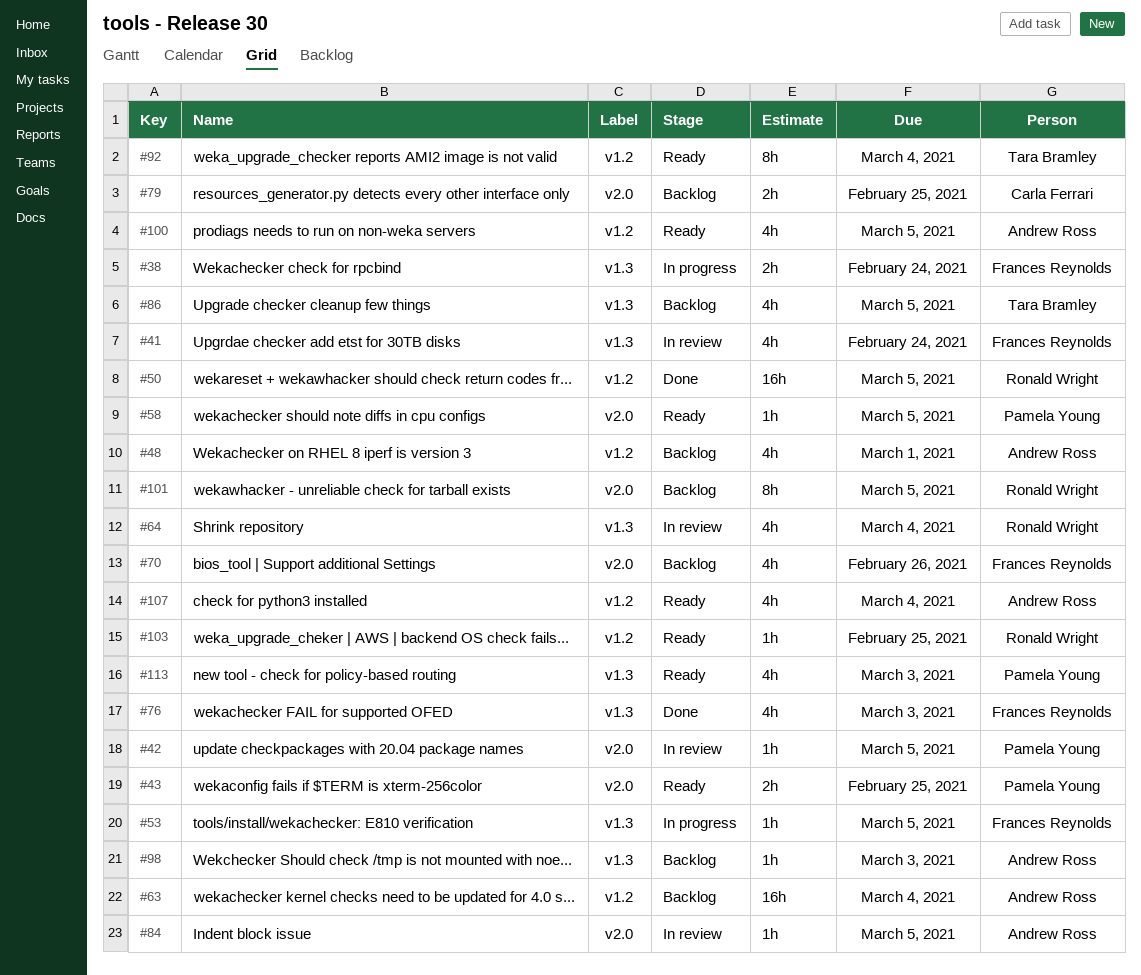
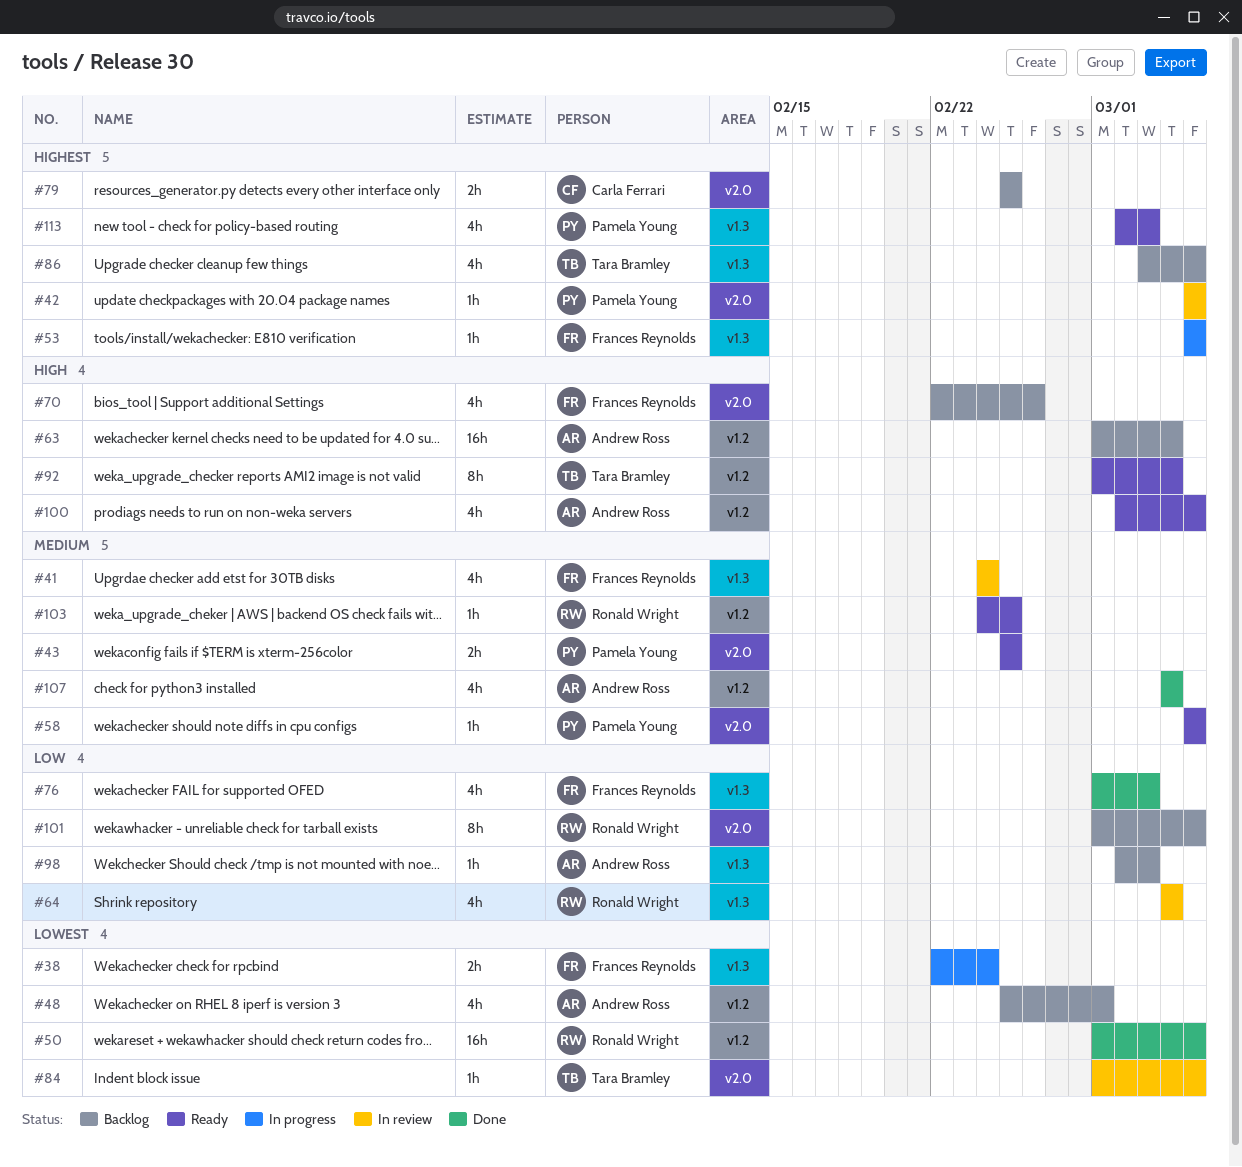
#84, owner: Andrew Ross -> Tara Bramley
#107, status: Ready -> Done

